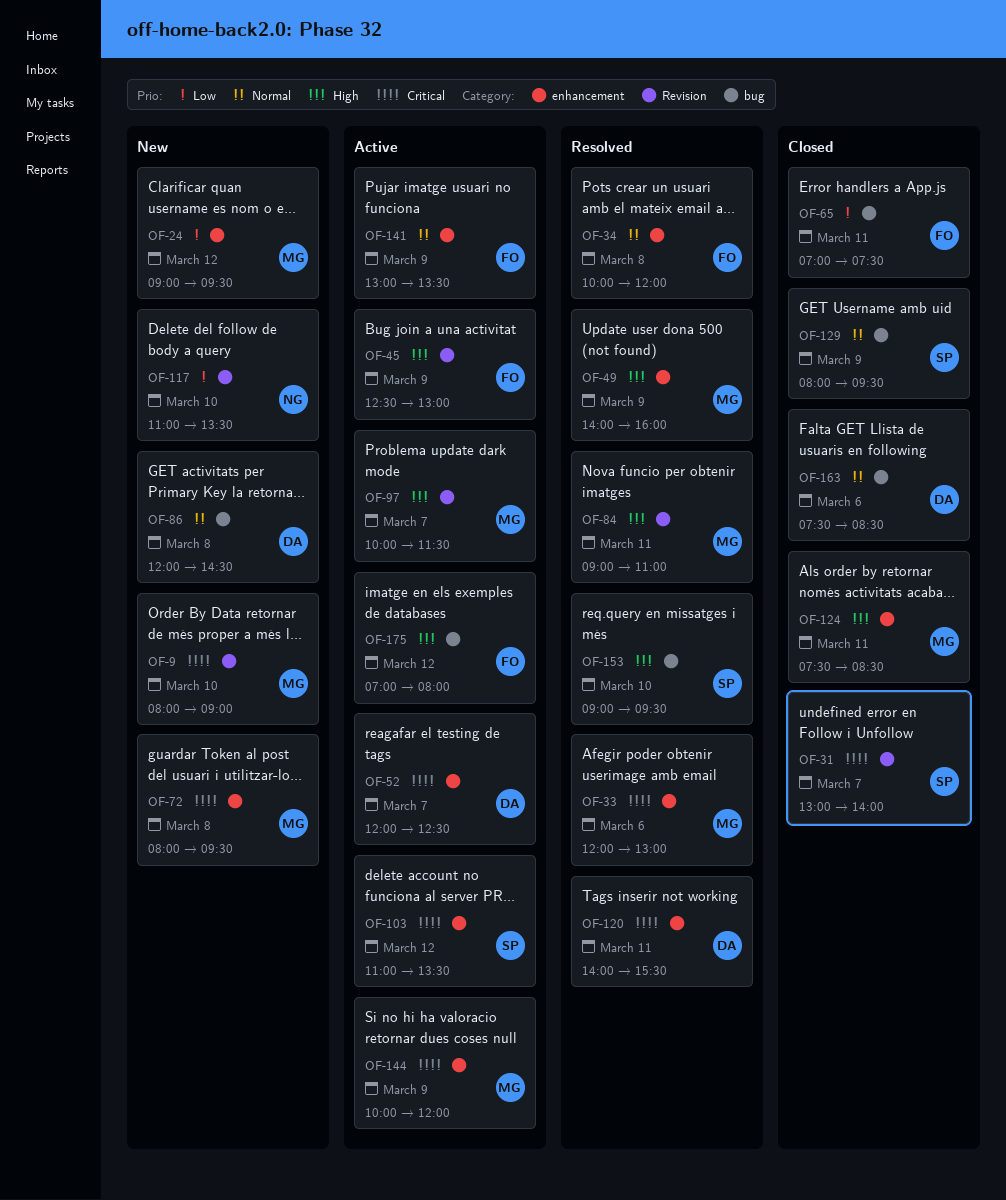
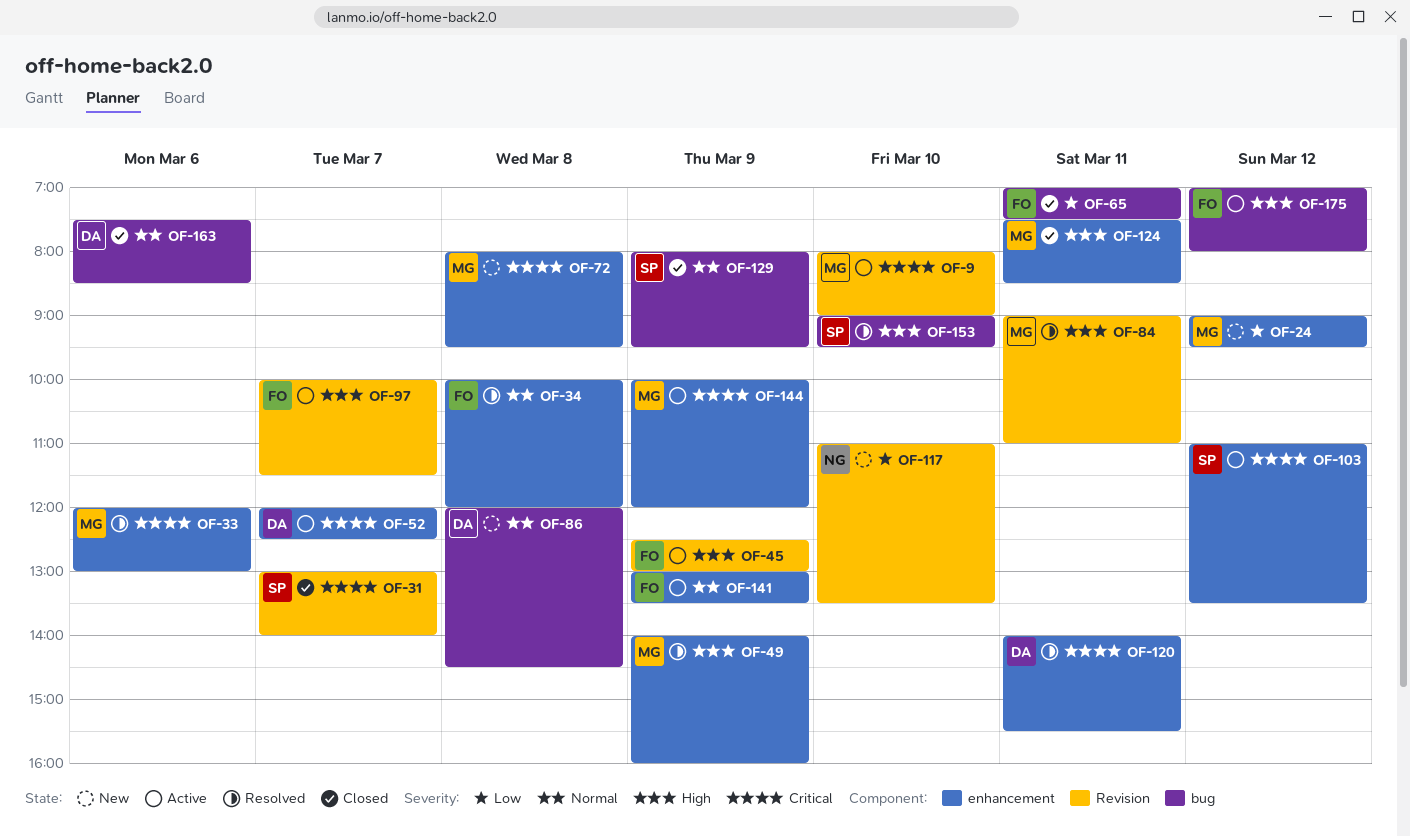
OF-9, status: New -> Active
OF-97, owner: MG -> FO

